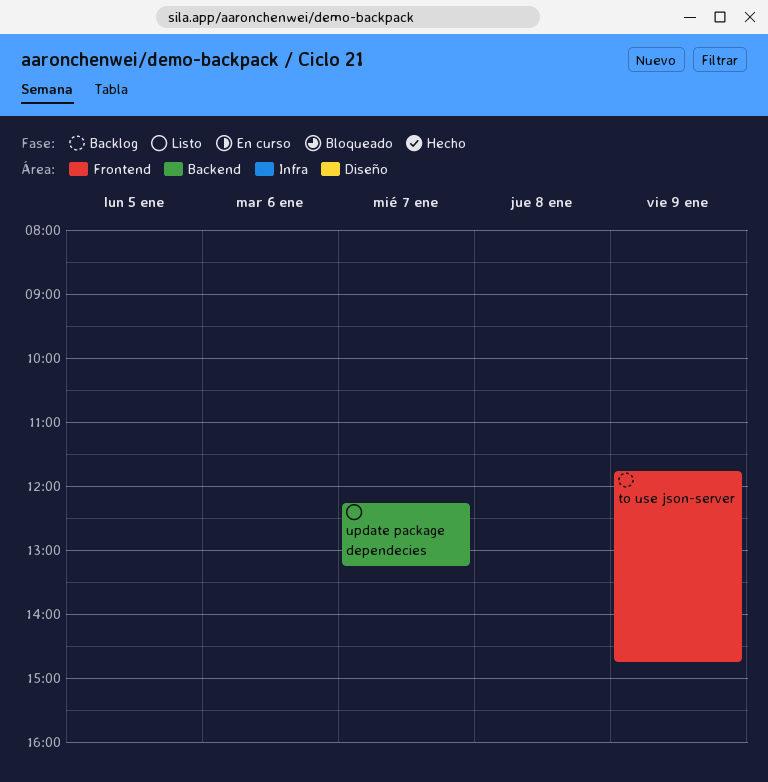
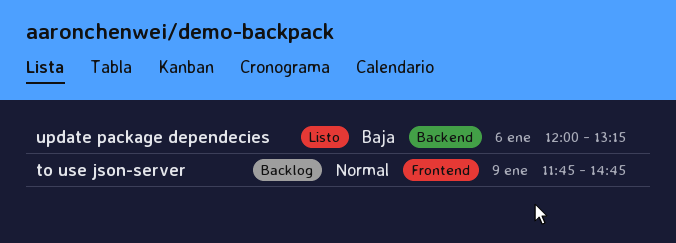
update package dependecies, day: Jan 7 -> Jan 6
update package dependecies, begins: 12:15 -> 12:00

